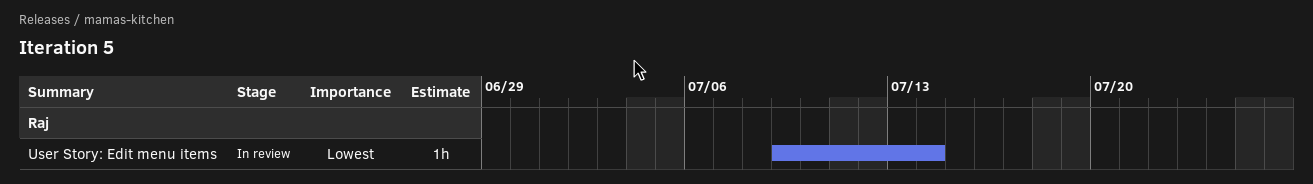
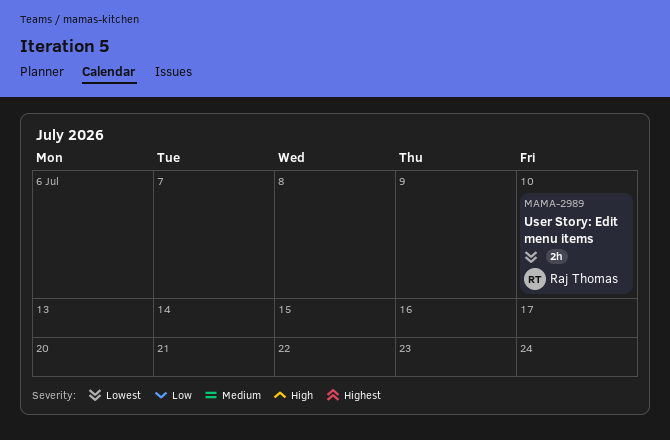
User Story: Edit menu items, estimate: 1h -> 2h
User Story: Edit menu items, due: Jul 14 -> Jul 10

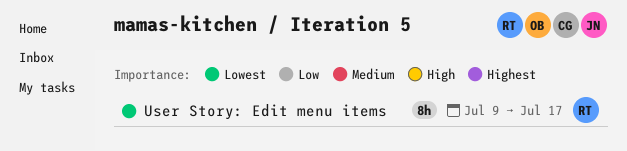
User Story: Edit menu items, estimate: 2h -> 8h
User Story: Edit menu items, due: Jul 10 -> Jul 17

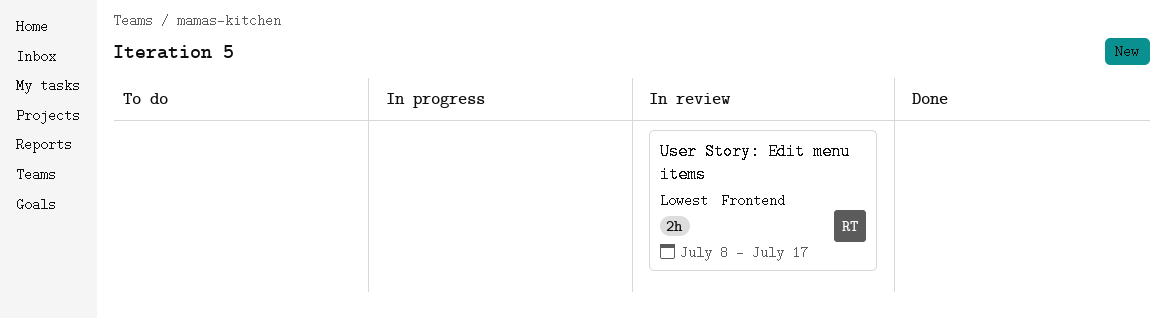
User Story: Edit menu items, estimate: 8h -> 2h
User Story: Edit menu items, start: Jul 9 -> Jul 8

